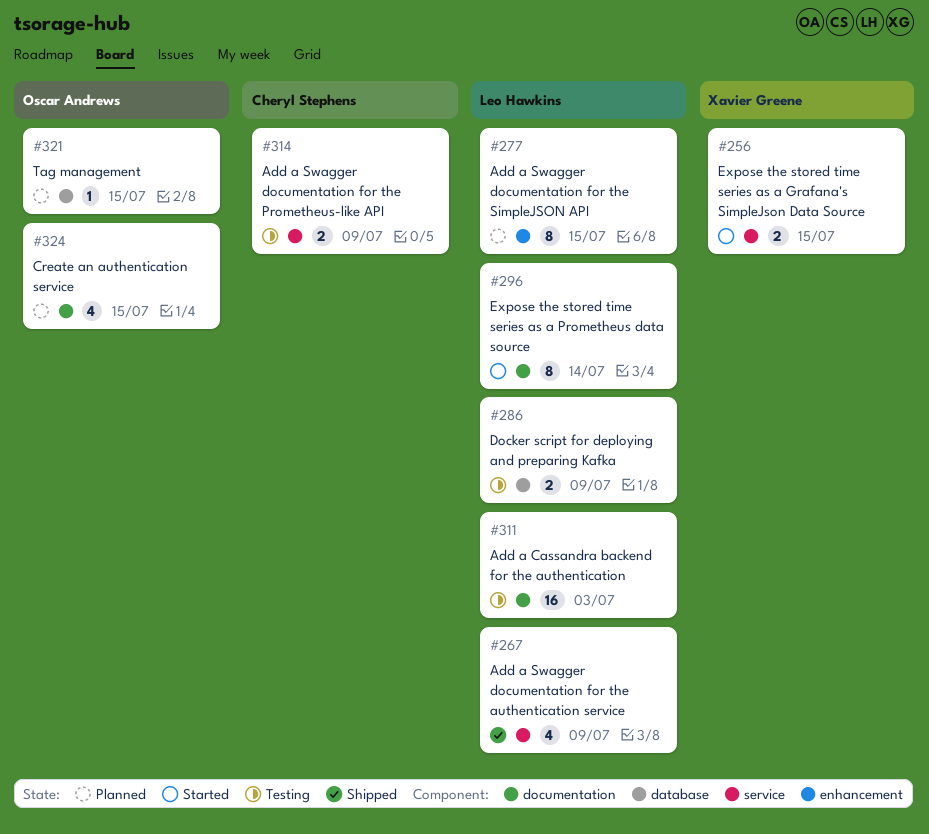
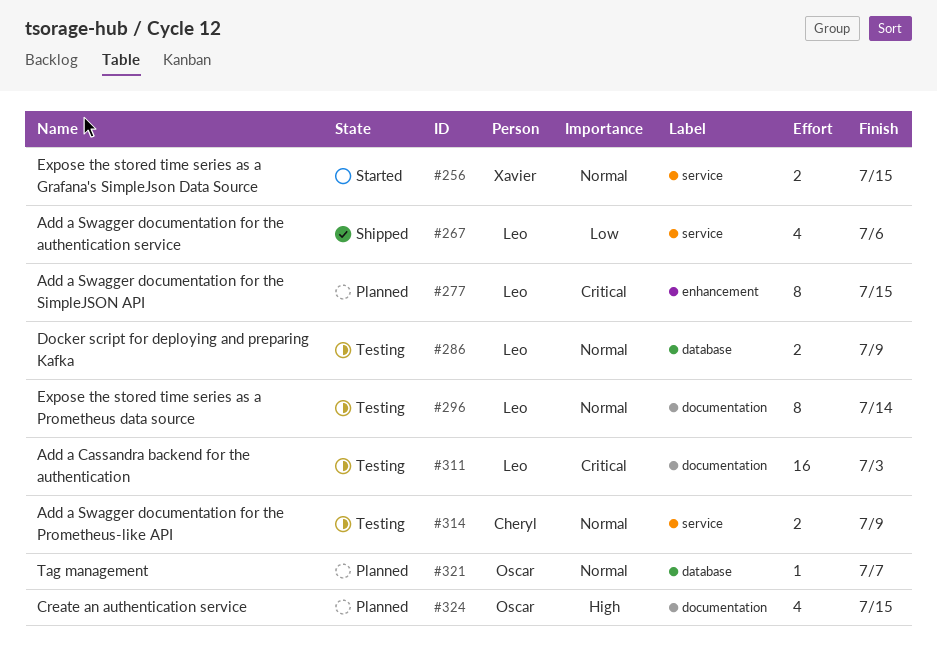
#267, due: Jul 9 -> Jul 6
#296, status: Started -> Testing
#321, due: Jul 15 -> Jul 7

